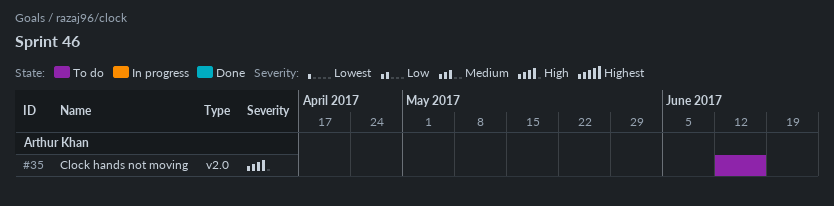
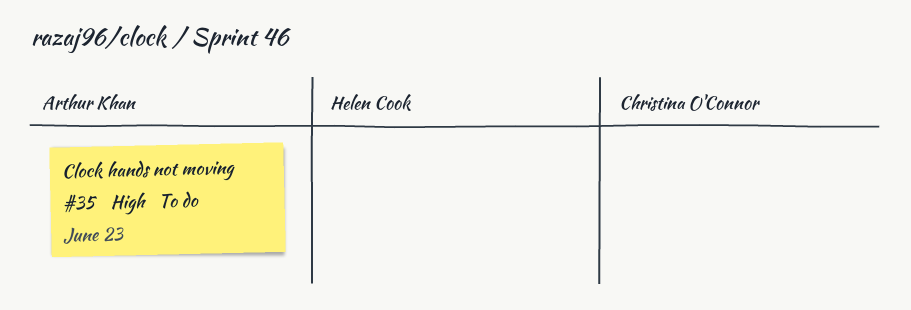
#35, due: Jun 16 -> Jun 23

